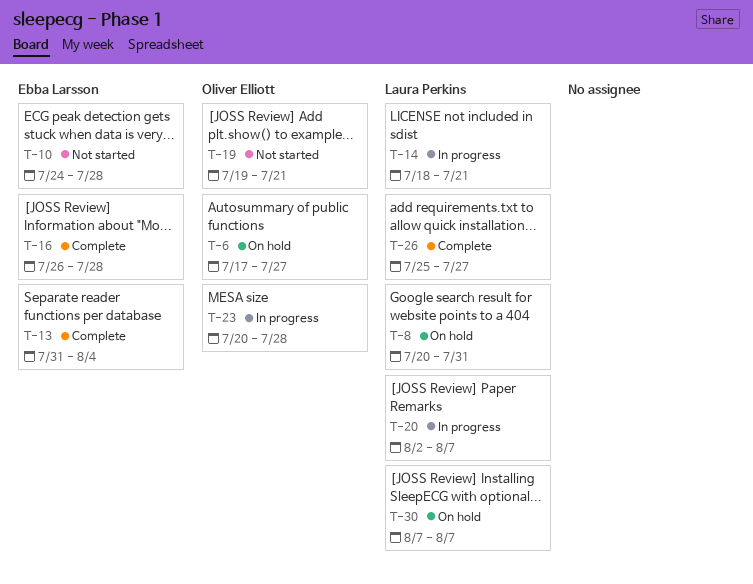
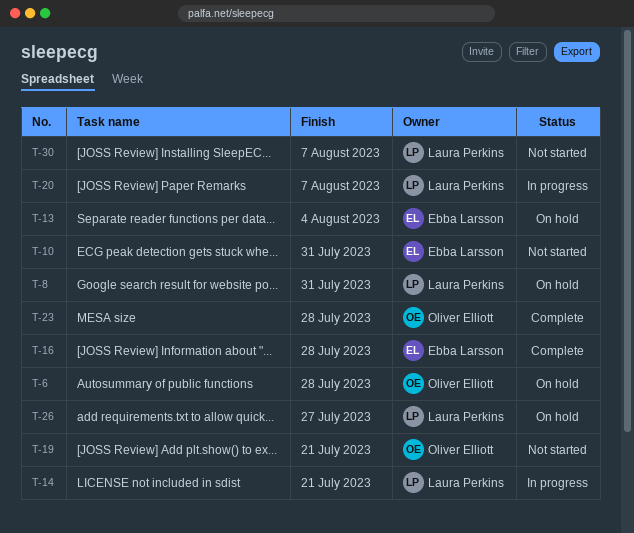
T-6, due: Jul 27 -> Jul 28
T-10, due: Jul 28 -> Jul 31
T-13, status: Complete -> On hold
T-23, status: In progress -> Complete
T-26, status: Complete -> On hold
T-30, status: On hold -> Not started

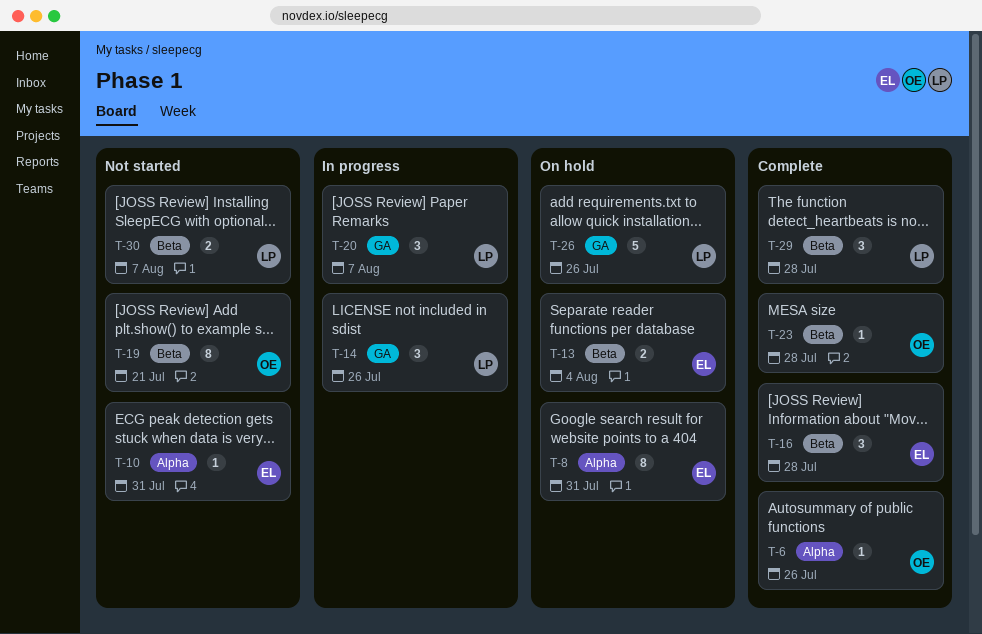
T-6, status: On hold -> Complete
T-6, due: Jul 28 -> Jul 26
T-8, owner: Laura Perkins -> Ebba Larsson
T-14, due: Jul 21 -> Jul 26
T-26, due: Jul 27 -> Jul 26
T-29: none -> present

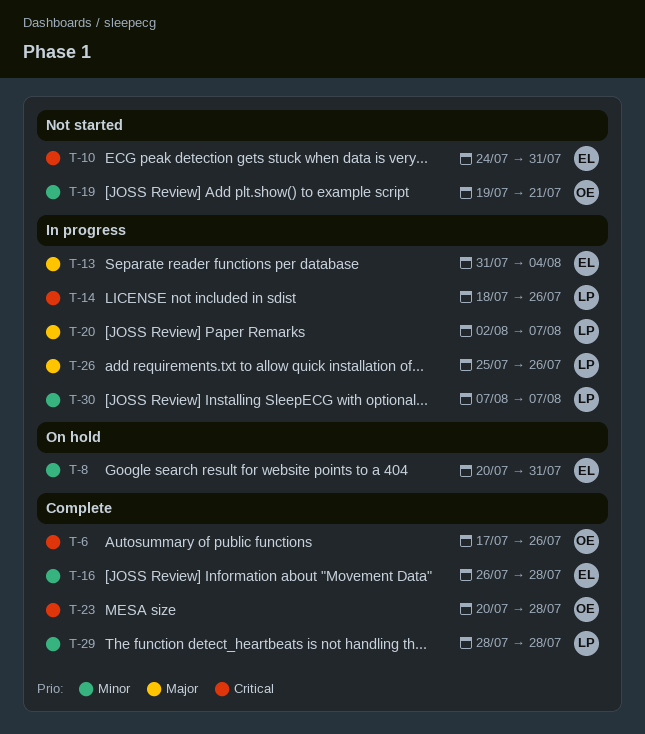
T-13, status: On hold -> In progress
T-26, status: On hold -> In progress
T-30, status: Not started -> In progress

